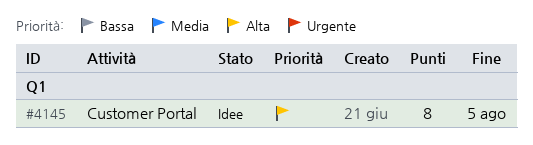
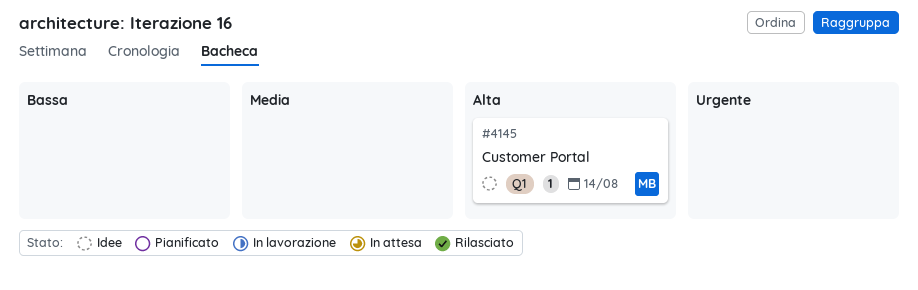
#4145, estimate: 8 -> 1
#4145, due: Aug 5 -> Aug 14

